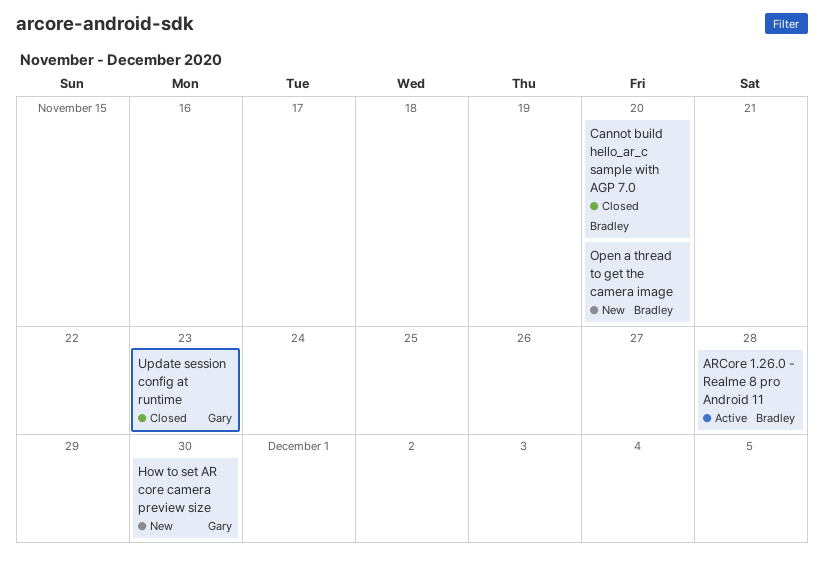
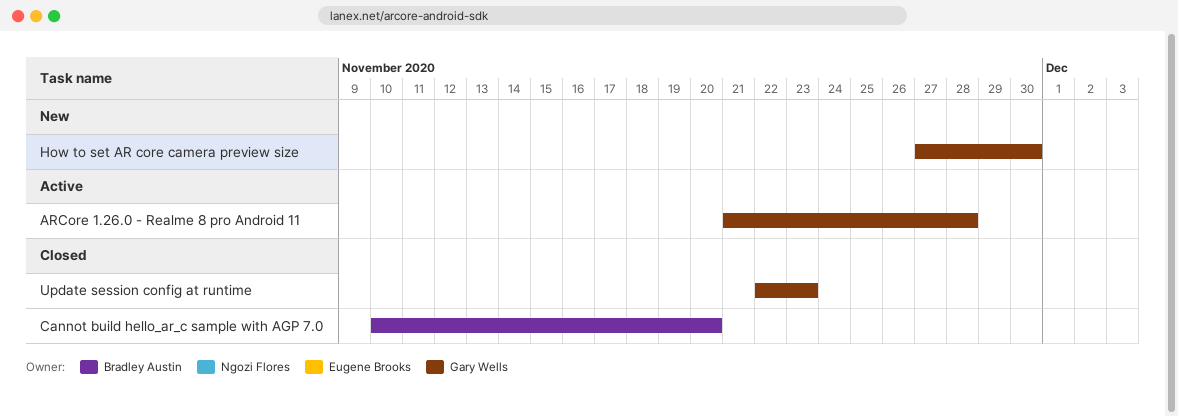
ARCore 1.26.0 - Realme 8 pro Android 11, owner: Bradley Austin -> Gary Wells
Open a thread to get the camera image: present -> none

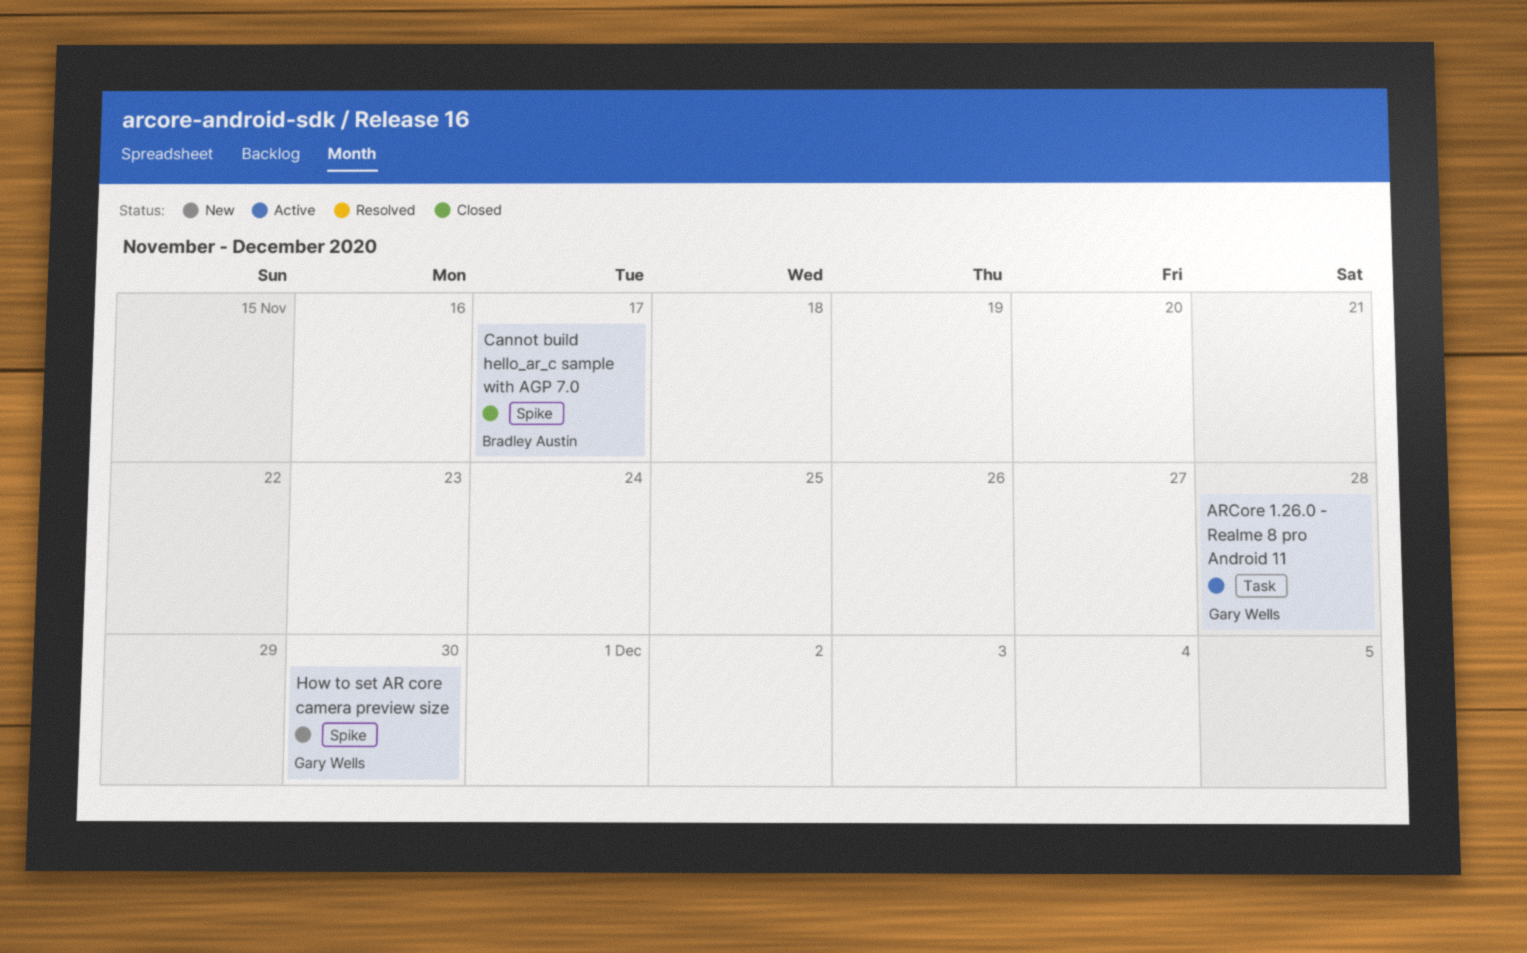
Cannot build hello_ar_c sample with AGP 7.0, due: Nov 20 -> Nov 17
Update session config at runtime: present -> none

